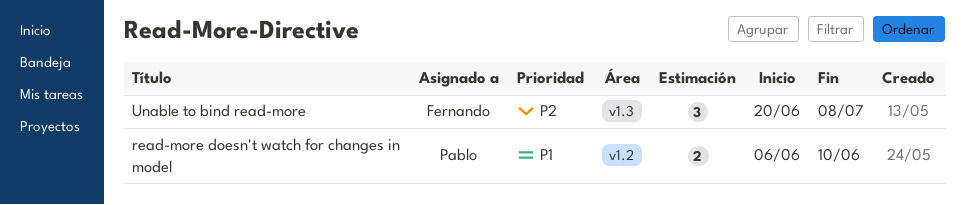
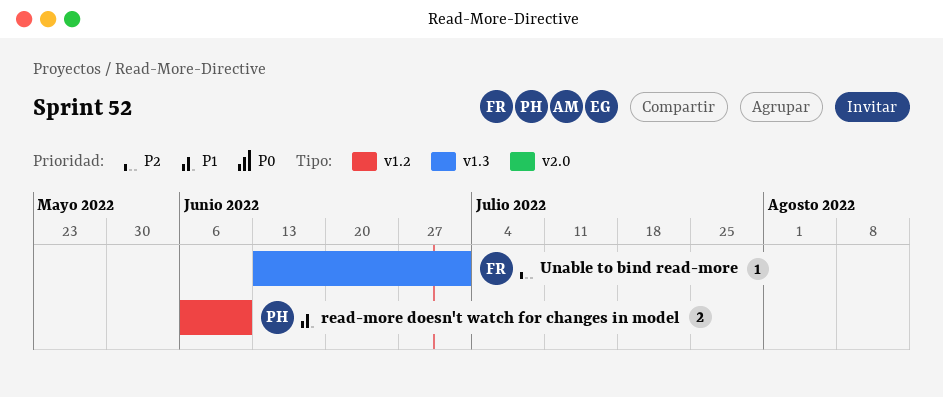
Unable to bind read-more, estimate: 3 -> 1
Unable to bind read-more, start: Jun 20 -> Jun 13
Unable to bind read-more, due: Jul 8 -> Jul 1

